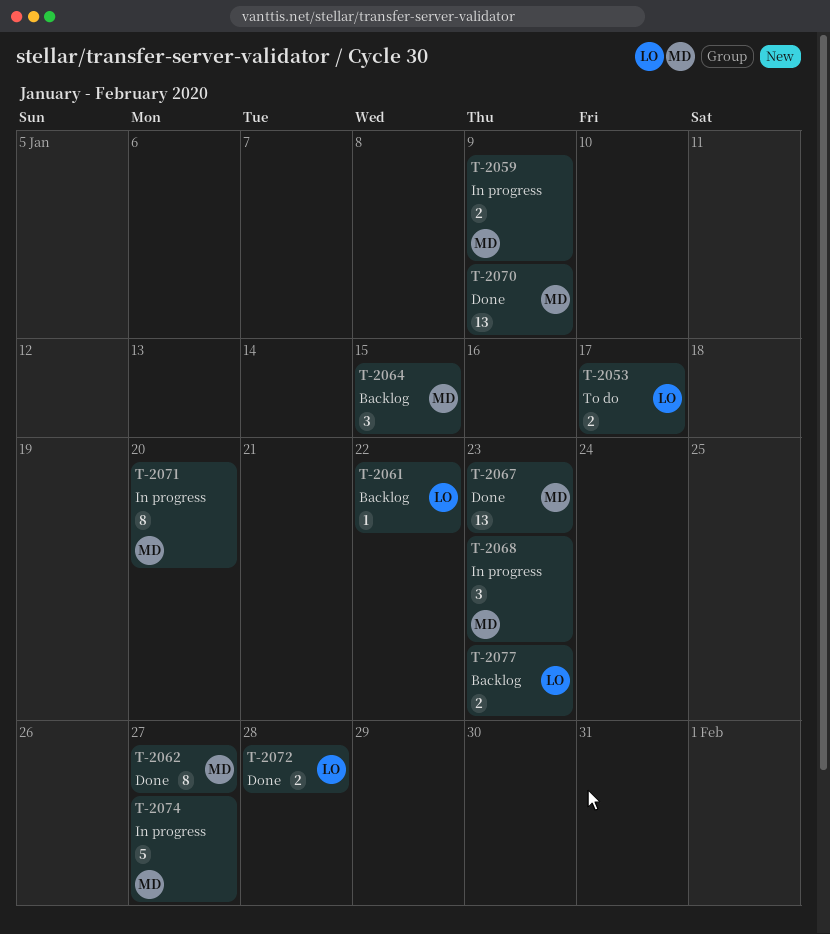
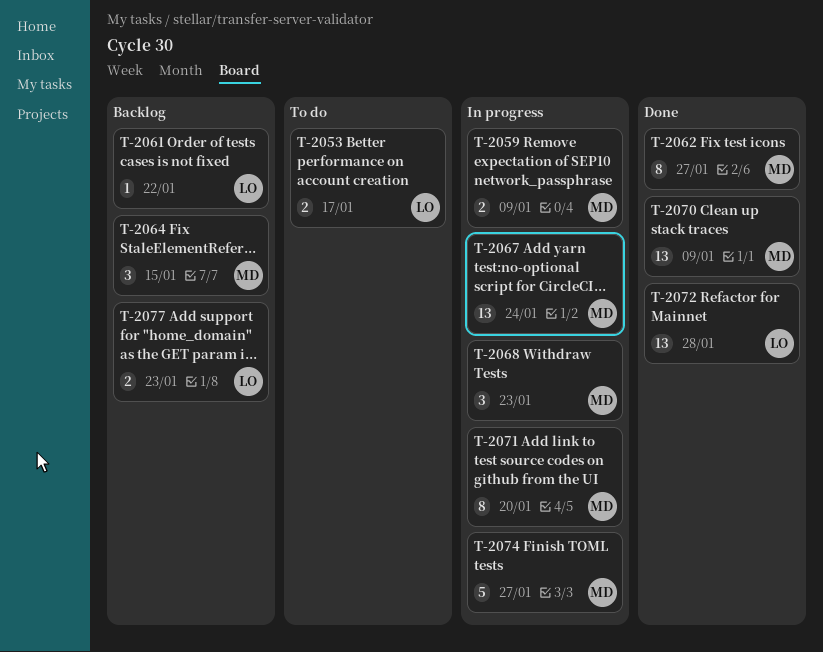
T-2067, status: Done -> In progress
T-2067, due: Jan 23 -> Jan 24
T-2072, estimate: 2 -> 13

